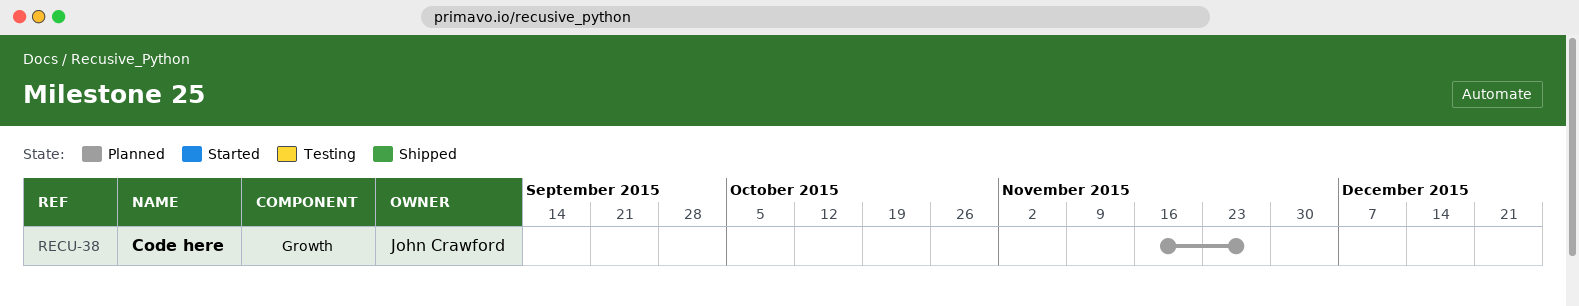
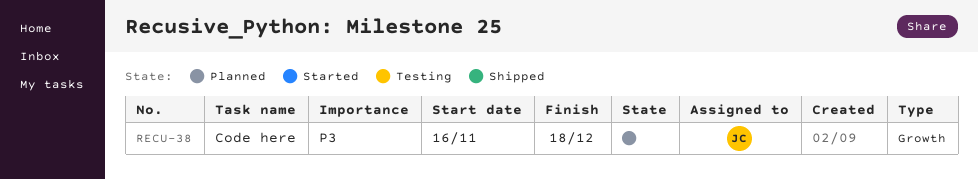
RECU-38, due: Nov 27 -> Dec 18

